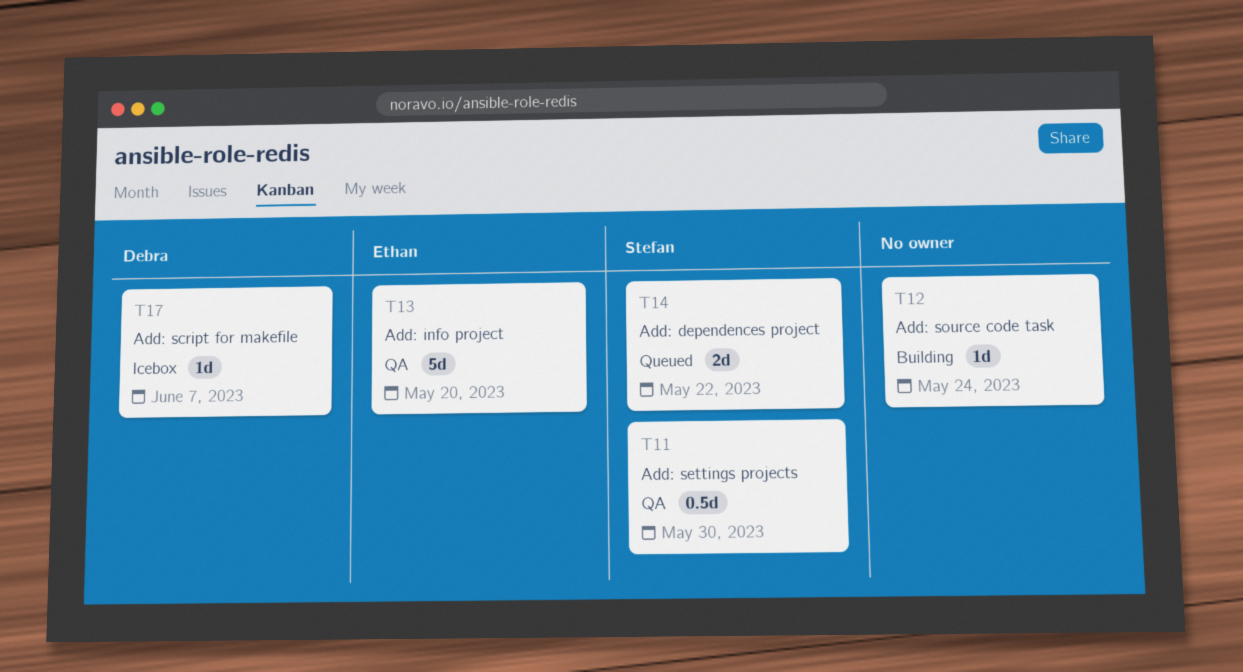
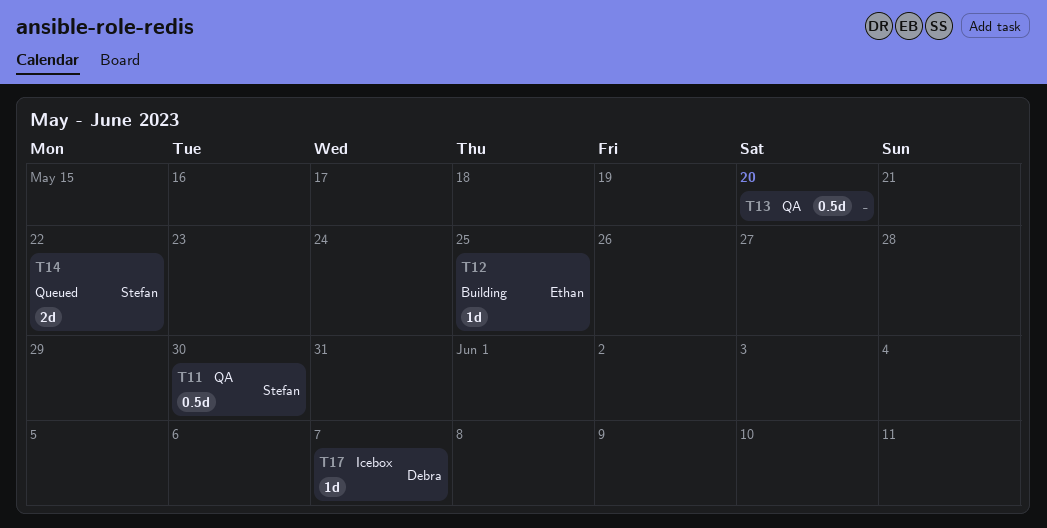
T12, owner: none -> Ethan
T12, due: May 24 -> May 25
T13, owner: Ethan -> none
T13, estimate: 5d -> 0.5d

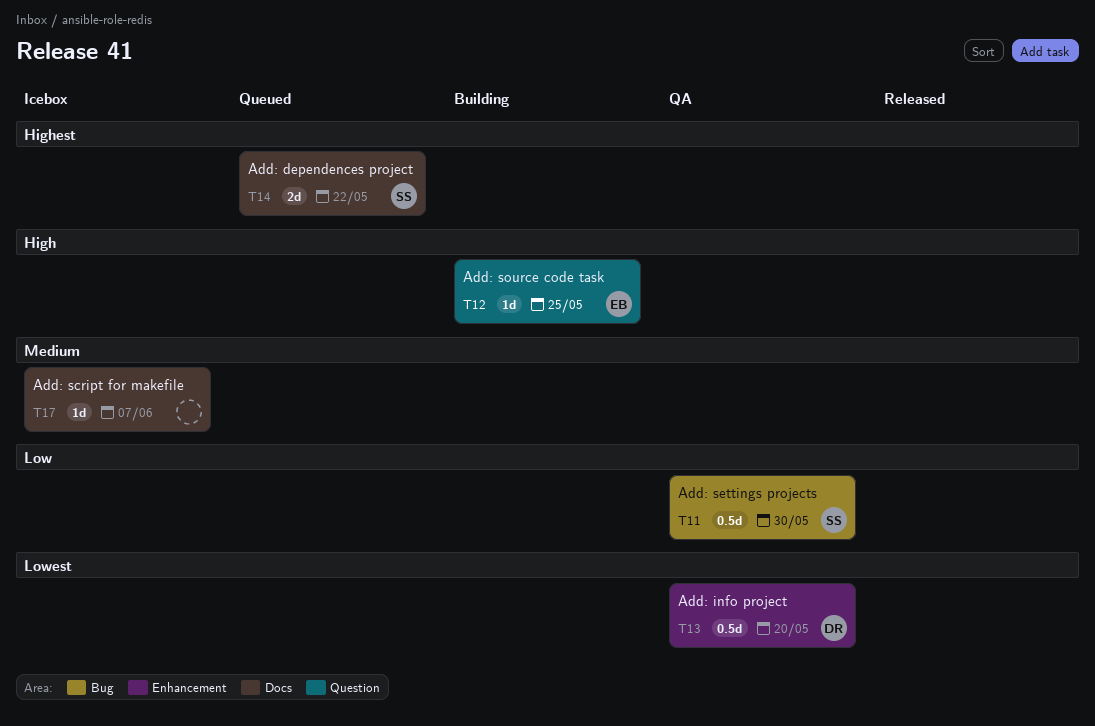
T13, owner: none -> Debra
T17, owner: Debra -> none

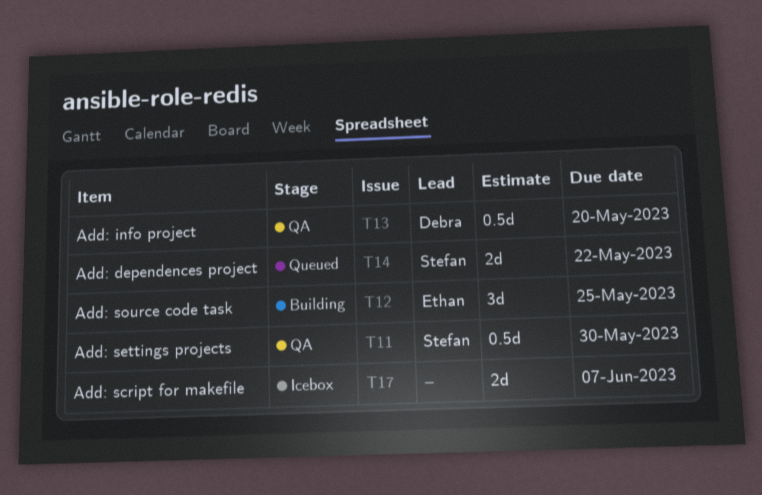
T12, estimate: 1d -> 3d
T17, estimate: 1d -> 2d

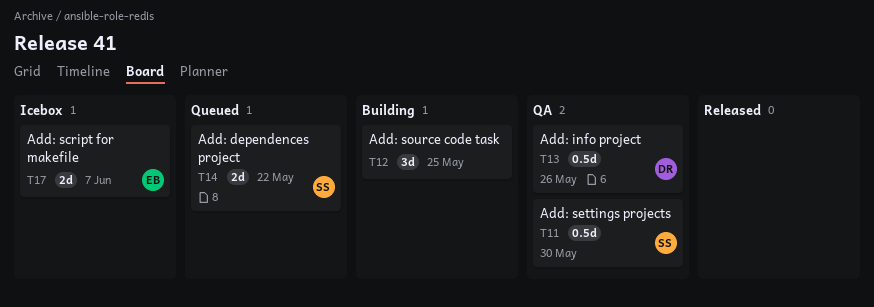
T12, owner: Ethan -> none
T13, due: May 20 -> May 26
T17, owner: none -> Ethan

